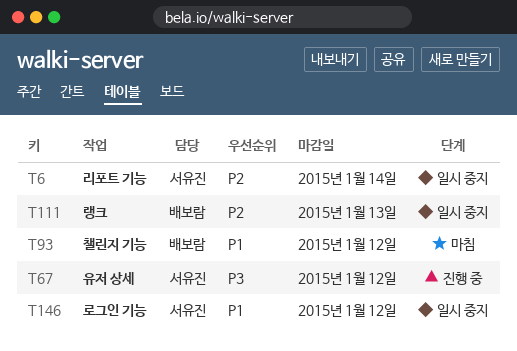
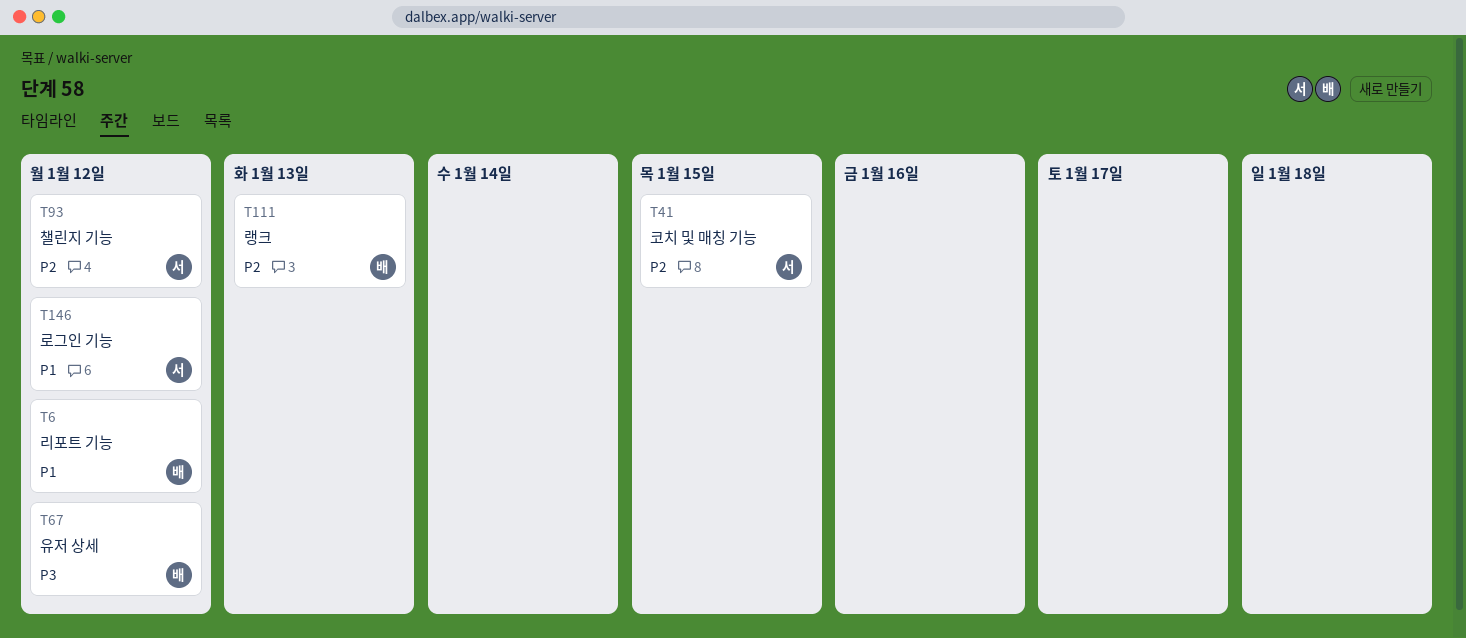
T6, owner: 서유진 -> 배보람
T6, priority: P2 -> P1
T6, due: Jan 14 -> Jan 12
T41: none -> present
T67, owner: 서유진 -> 배보람
T93, owner: 배보람 -> 서유진
T93, priority: P1 -> P2

